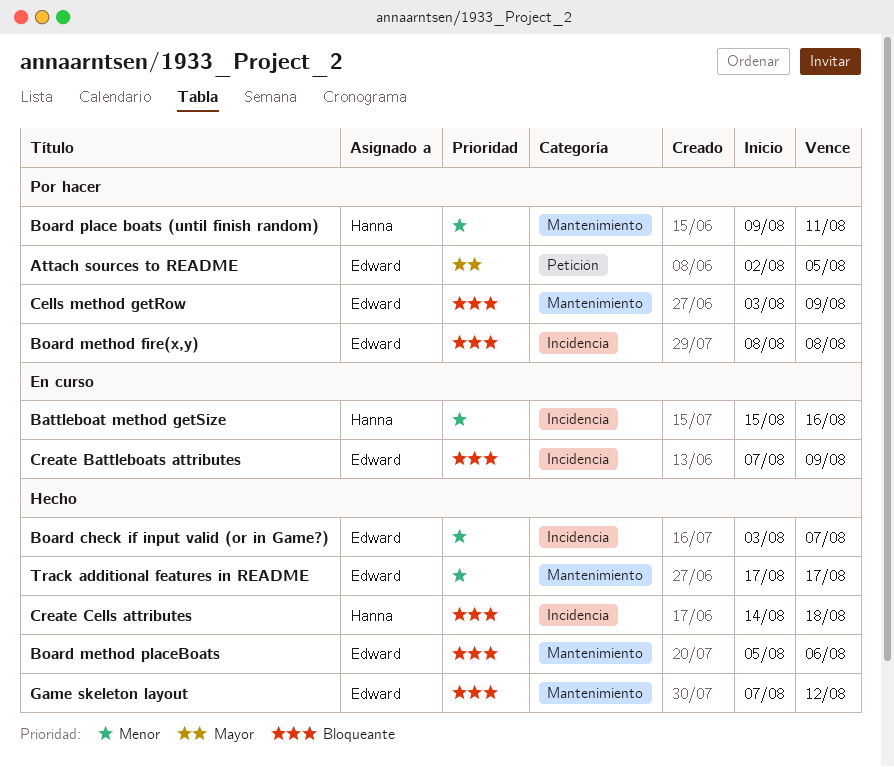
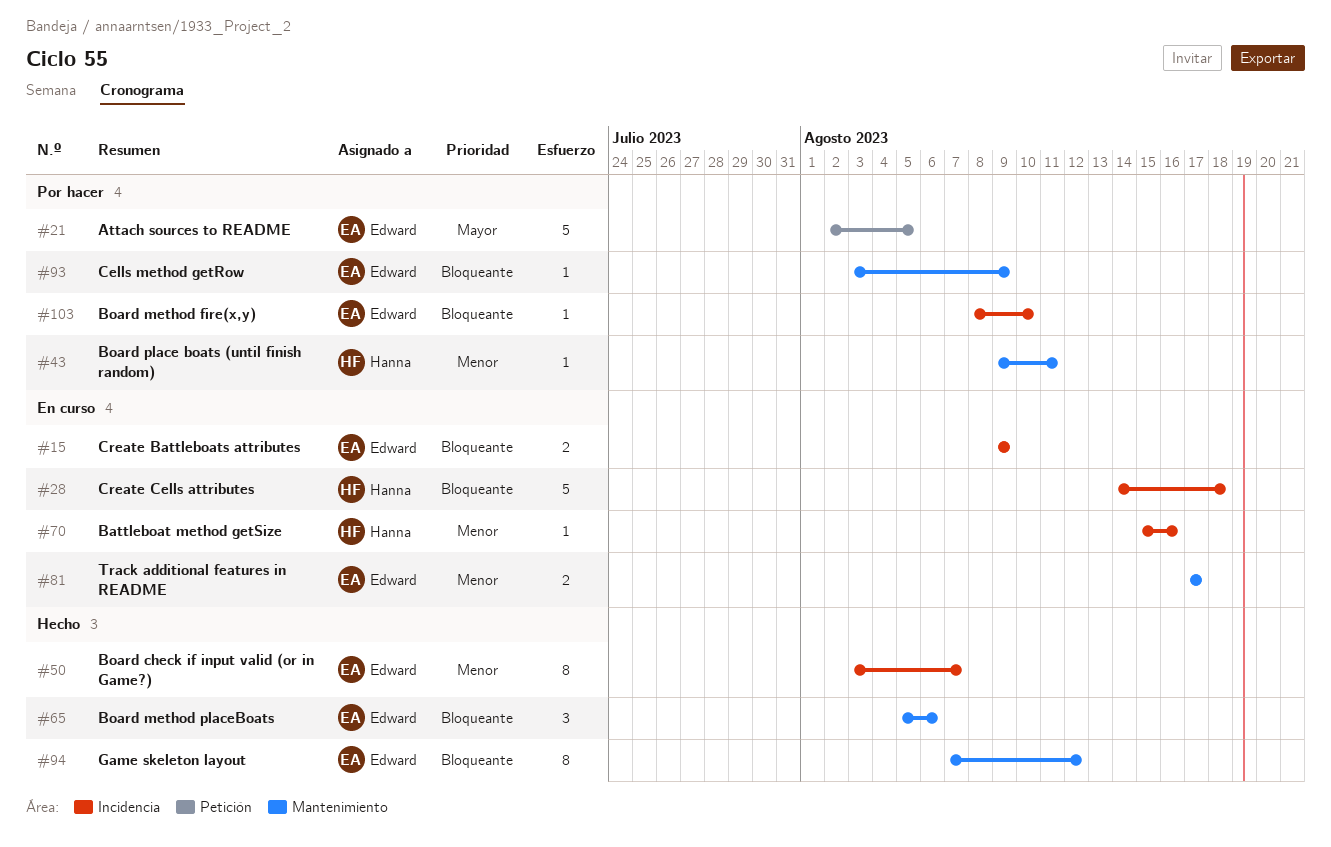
Board method fire(x,y), due: Aug 8 -> Aug 10
Create Battleboats attributes, start: Aug 7 -> Aug 9
Create Cells attributes, status: Hecho -> En curso
Track additional features in README, status: Hecho -> En curso

